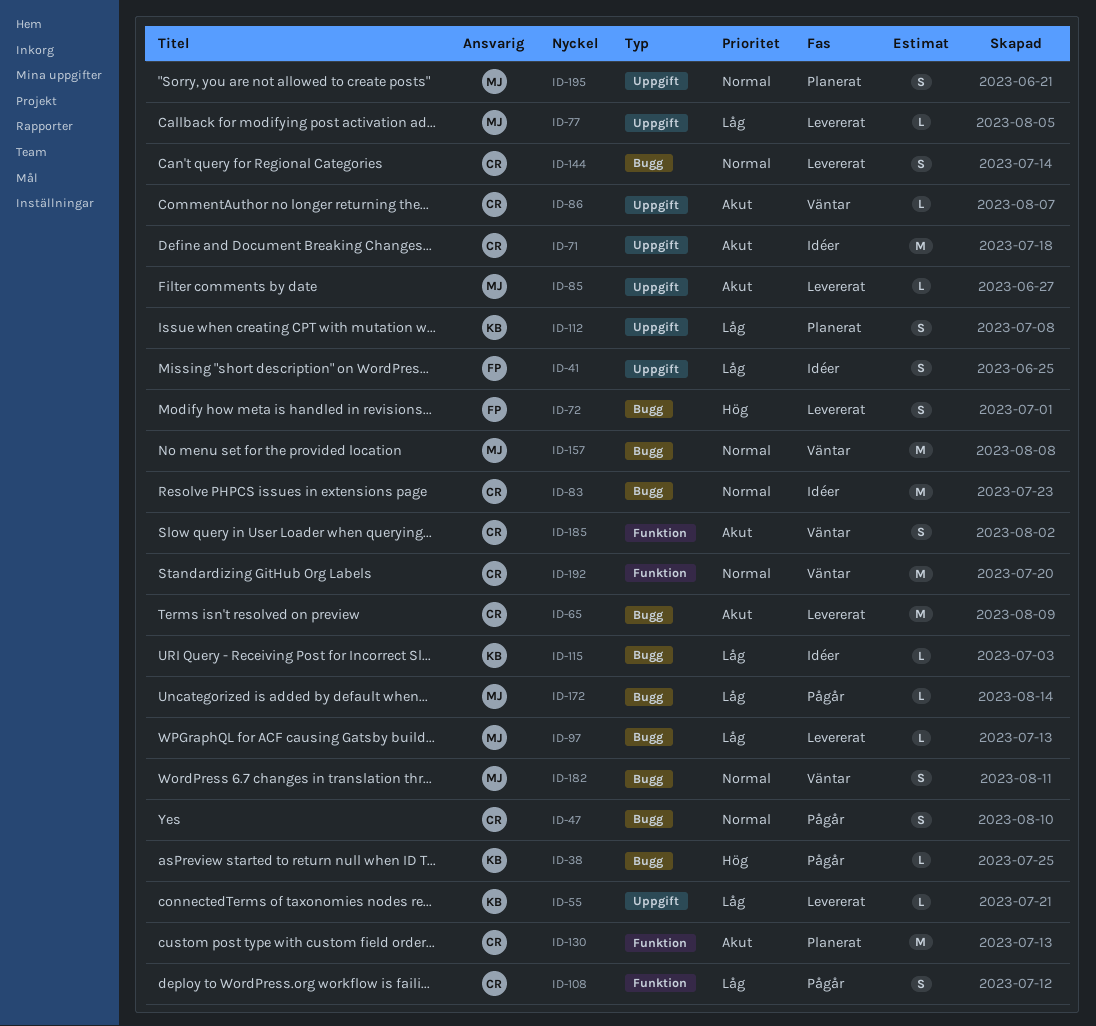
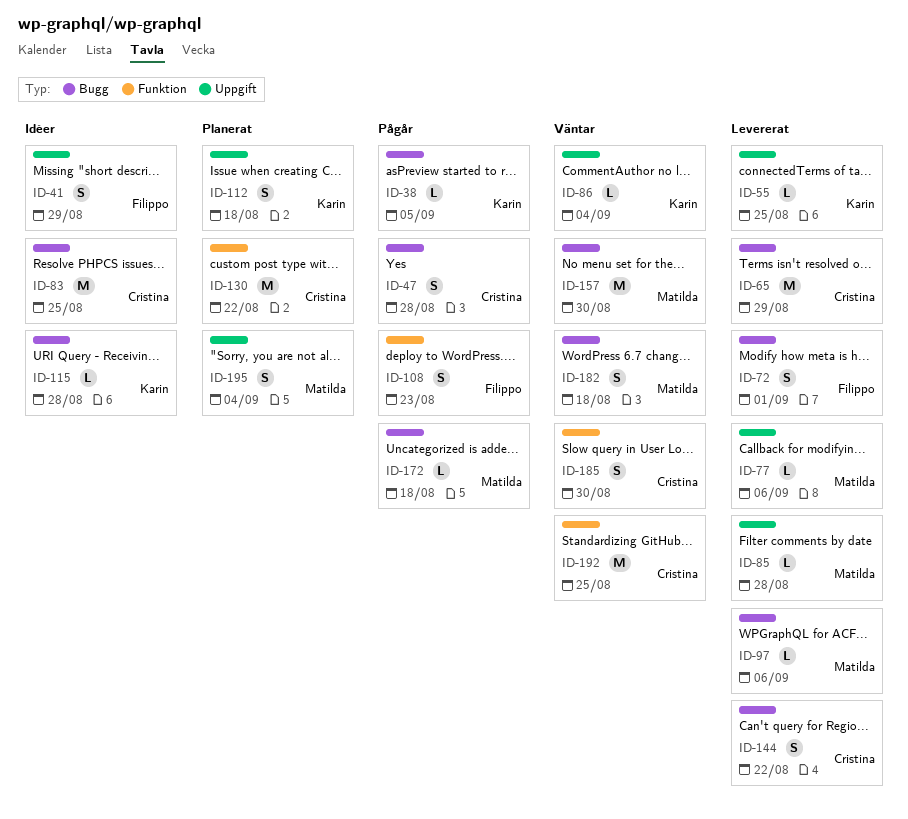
ID-71: present -> none
ID-86, owner: Cristina -> Karin
ID-108, owner: Cristina -> Filippo

